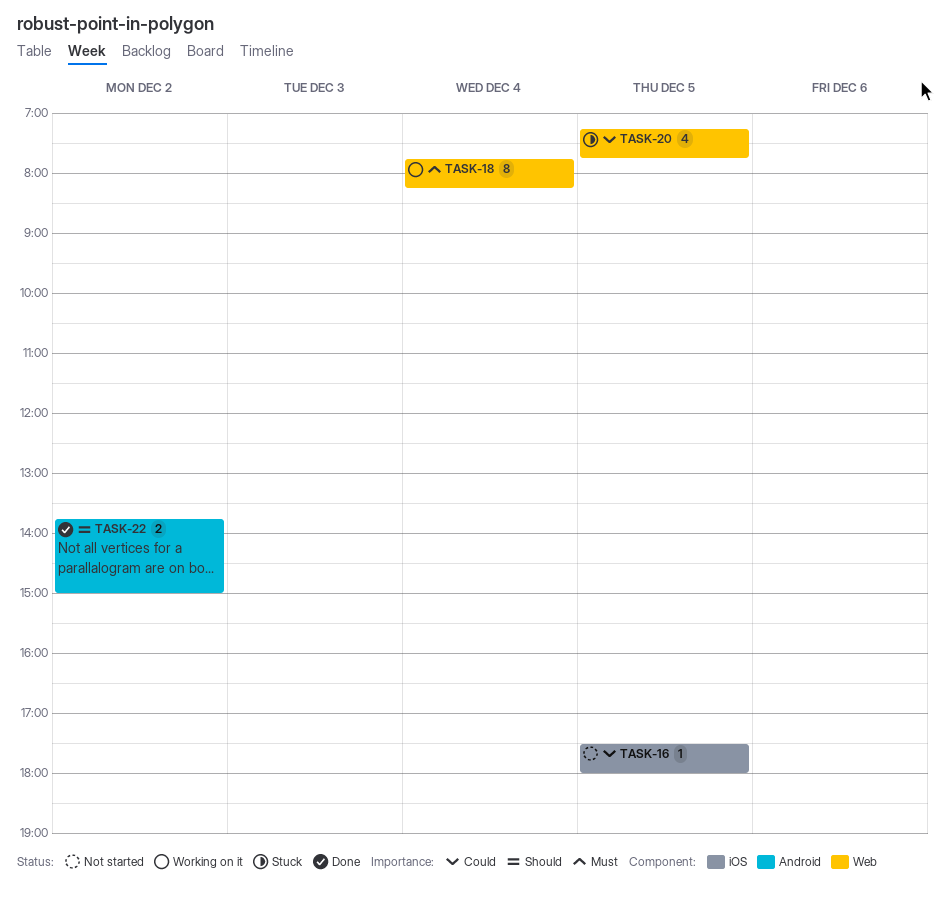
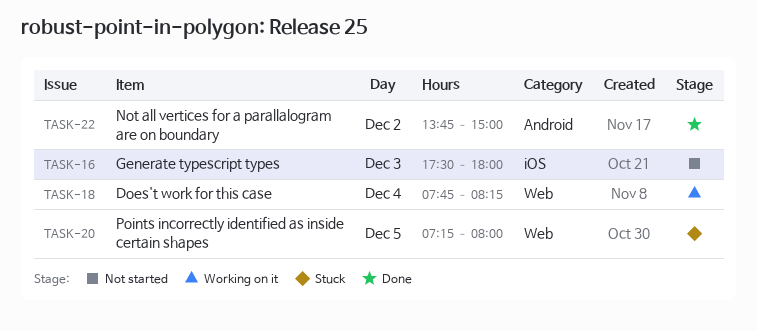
TASK-16, day: Dec 5 -> Dec 3
TASK-20, ends: 07:45 -> 08:00

